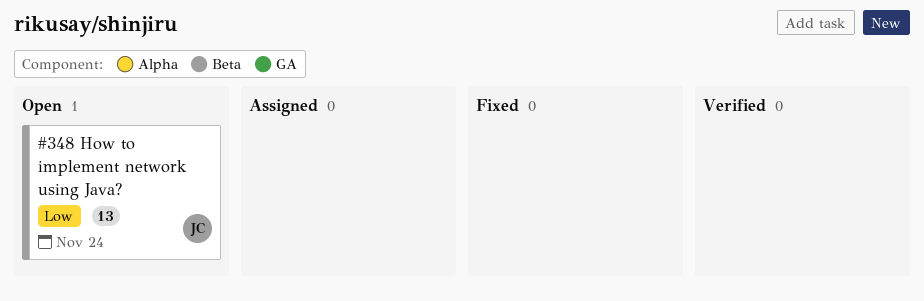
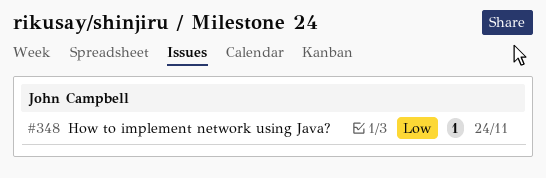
#348, estimate: 13 -> 1

